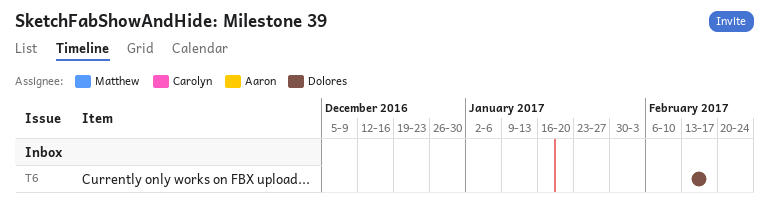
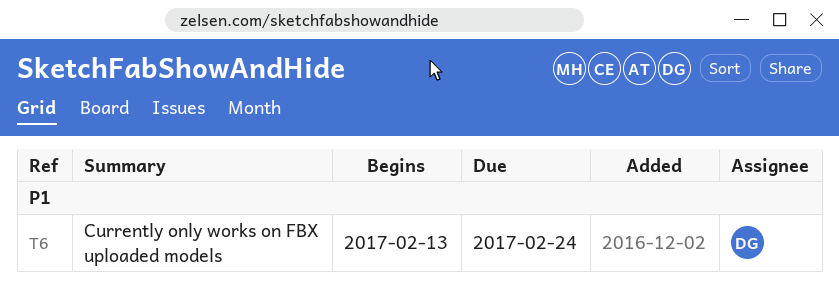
T6, due: Feb 17 -> Feb 24

